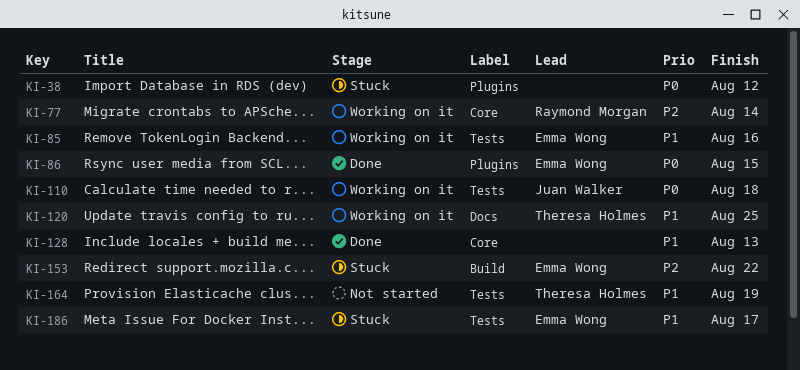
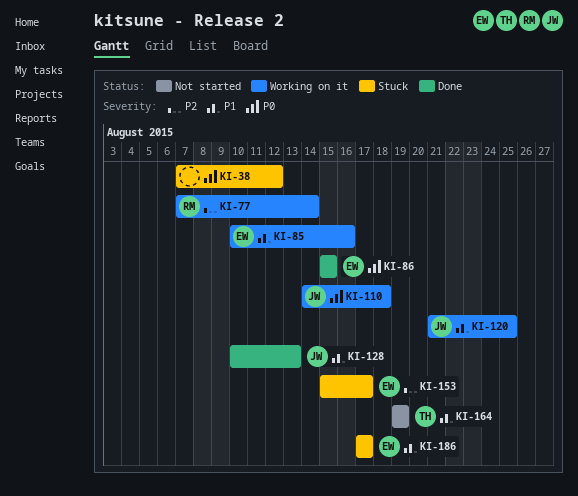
KI-120, owner: Theresa Holmes -> Juan Walker
KI-128, owner: none -> Juan Walker
KI-153, due: Aug 22 -> Aug 17

